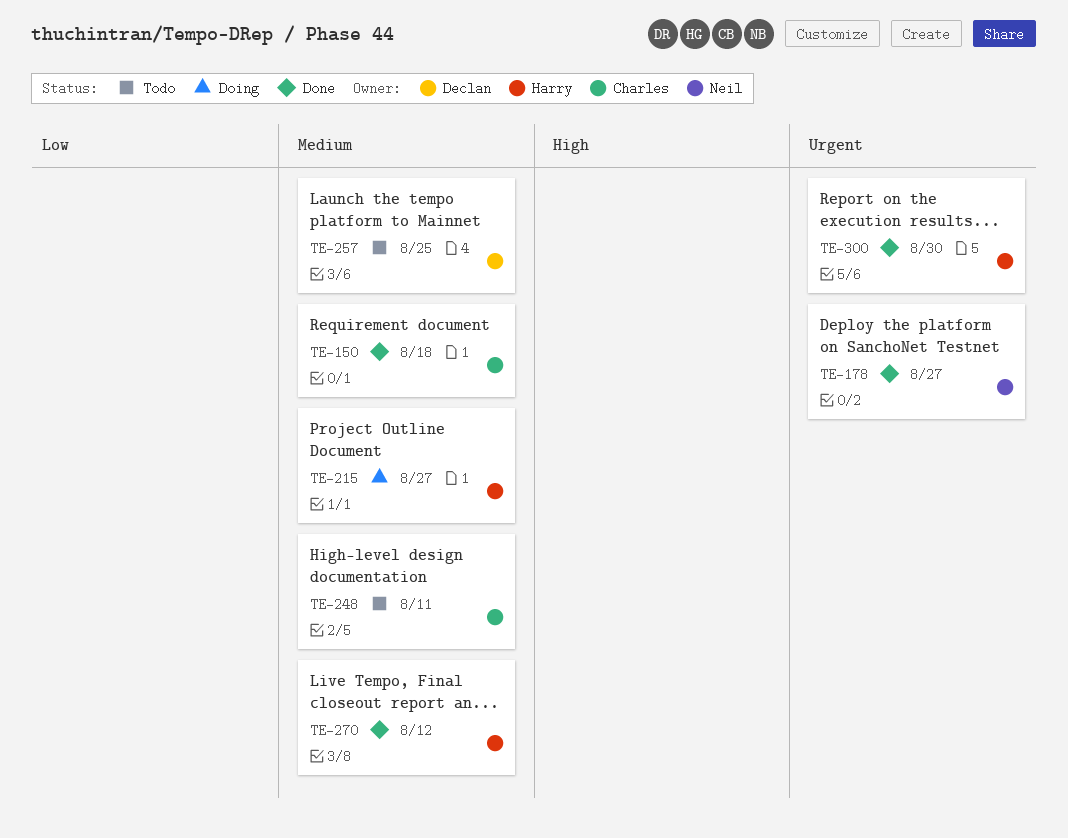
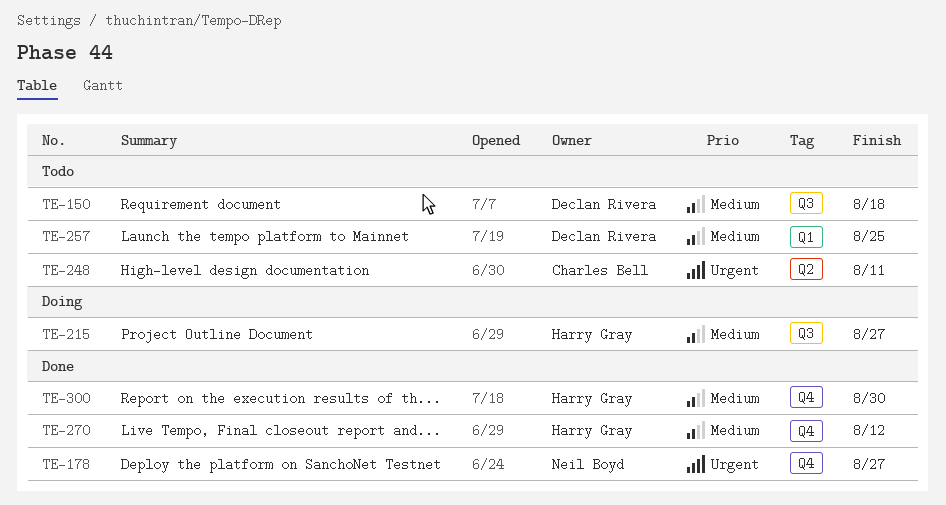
TE-150, status: Done -> Todo
TE-150, owner: Charles Bell -> Declan Rivera
TE-248, priority: Medium -> Urgent
TE-300, priority: Urgent -> Medium

